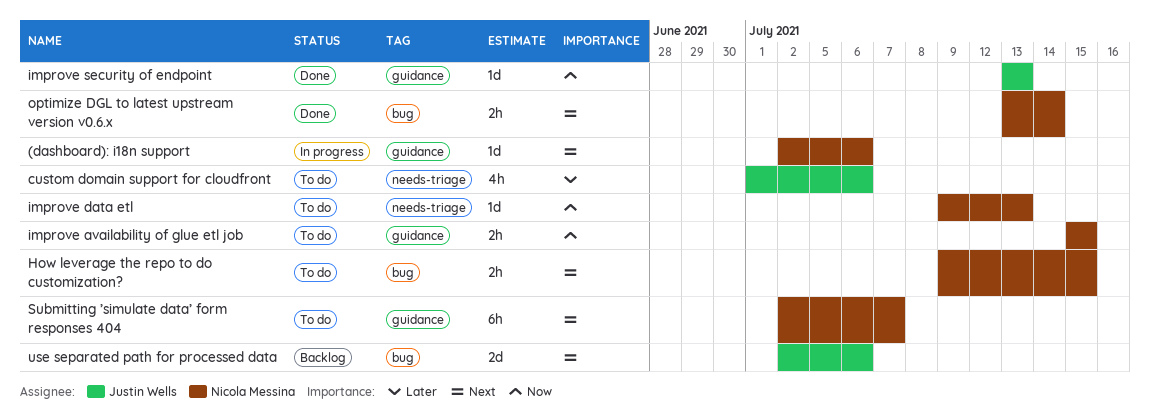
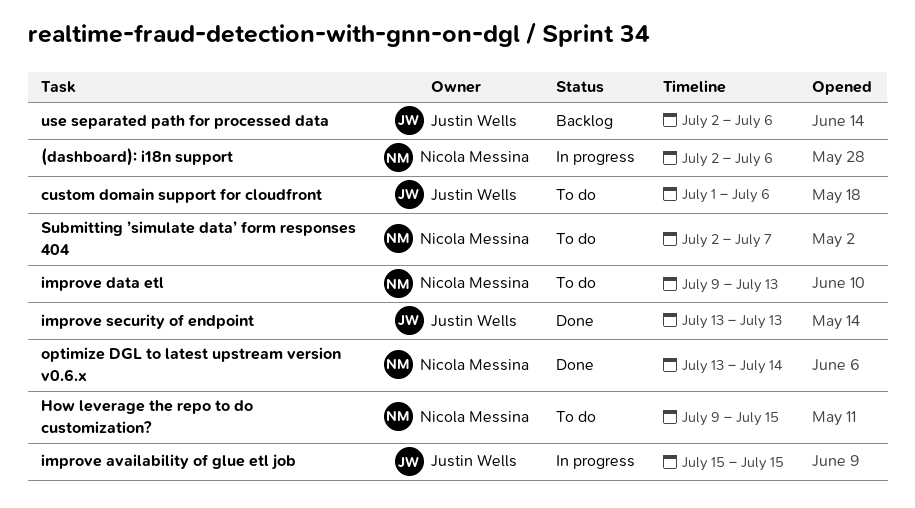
improve availability of glue etl job, status: To do -> In progress
improve availability of glue etl job, owner: Nicola Messina -> Justin Wells

